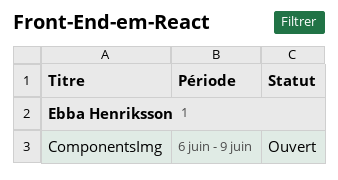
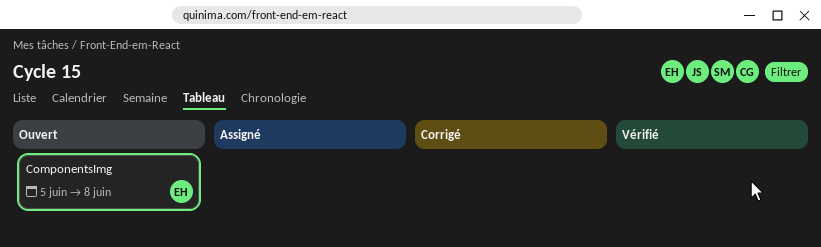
ComponentsImg, start: Jun 6 -> Jun 5
ComponentsImg, due: Jun 9 -> Jun 8

